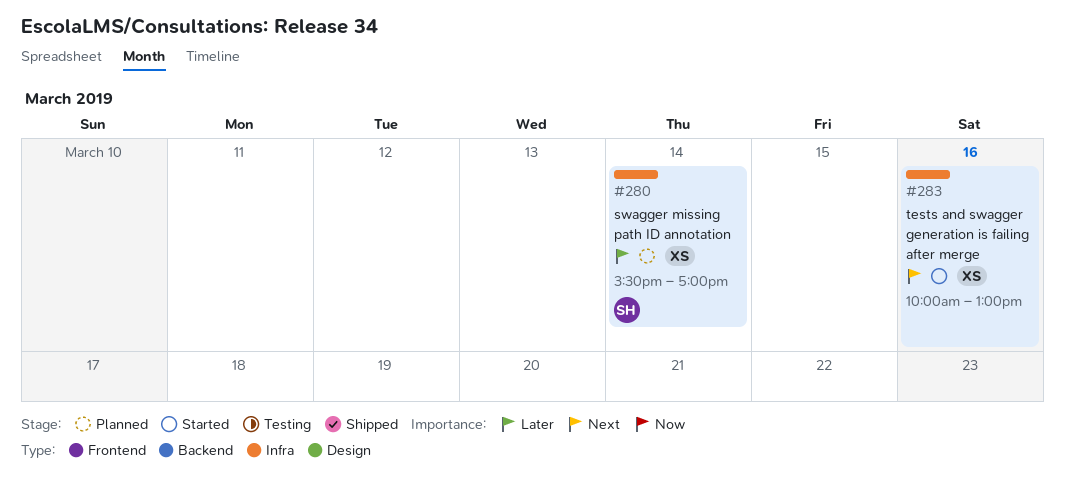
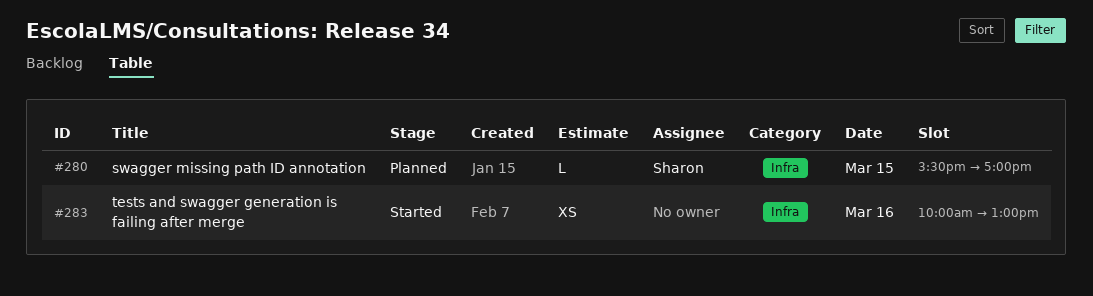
#280, estimate: XS -> L
#280, day: Mar 14 -> Mar 15

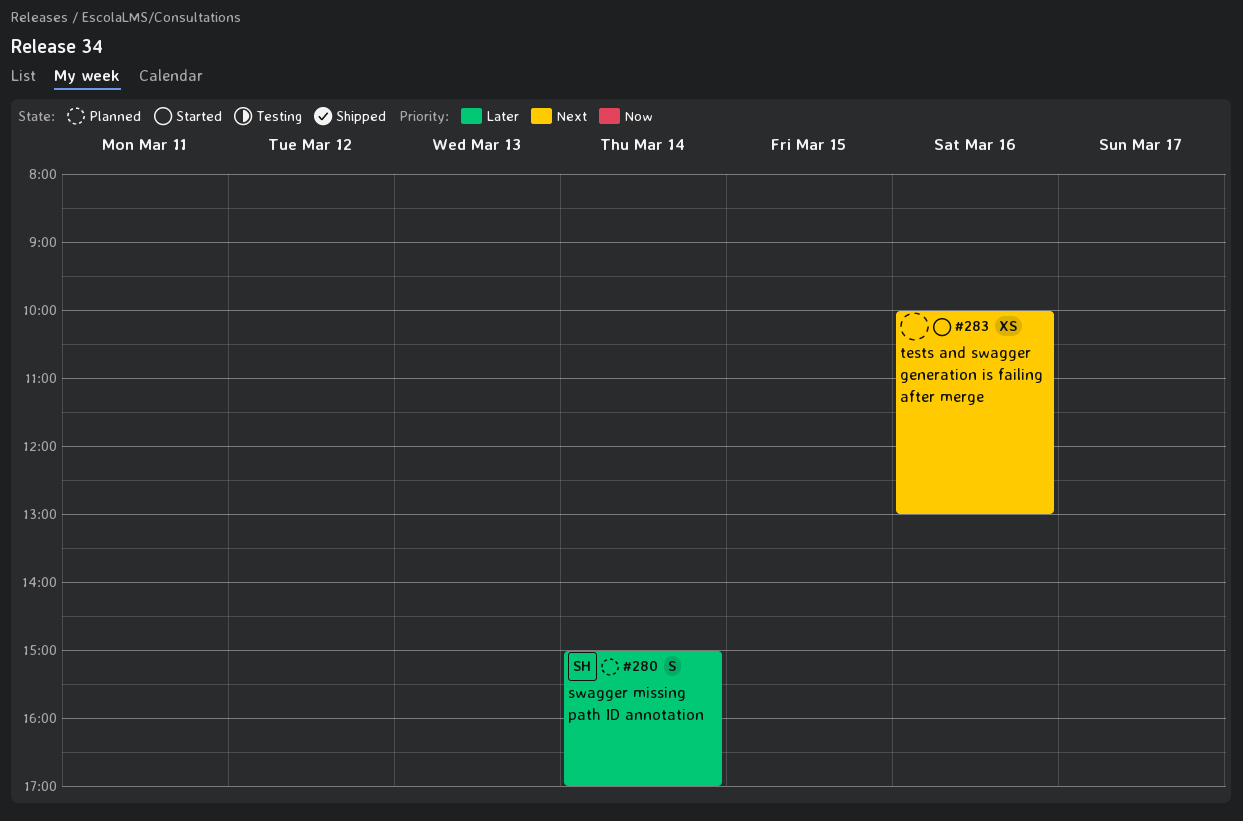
#280, estimate: L -> S
#280, day: Mar 15 -> Mar 14
#280, begins: 15:30 -> 15:00

